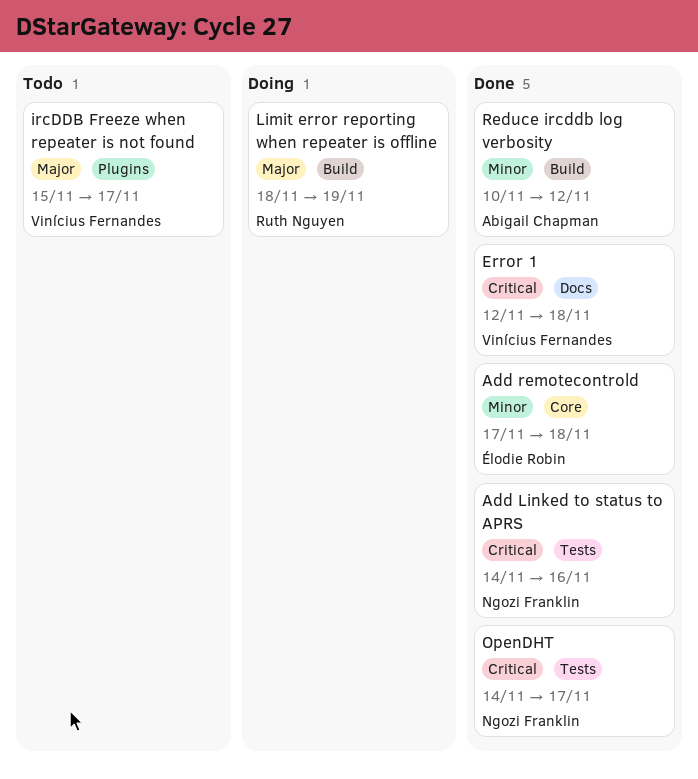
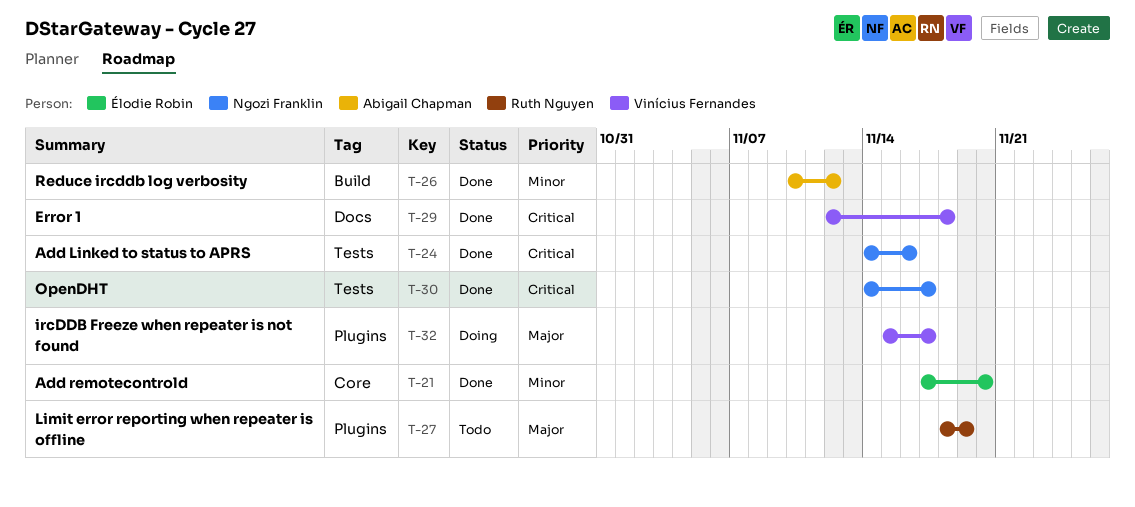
Add remotecontrold, due: Nov 18 -> Nov 20
ircDDB Freeze when repeater is not found, status: Todo -> Doing
Limit error reporting when repeater is offline, status: Doing -> Todo
Limit error reporting when repeater is offline, label: Build -> Plugins

